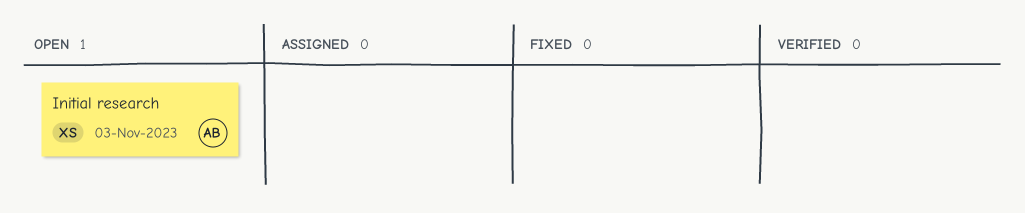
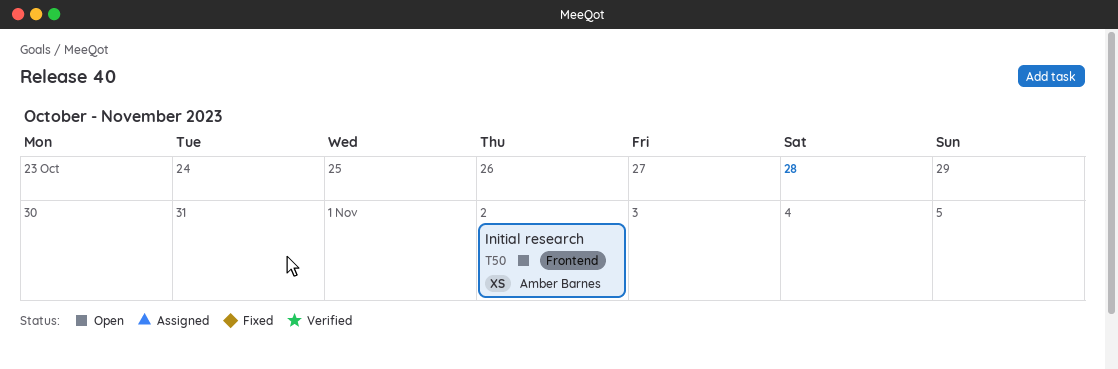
Initial research, due: Nov 3 -> Nov 2

